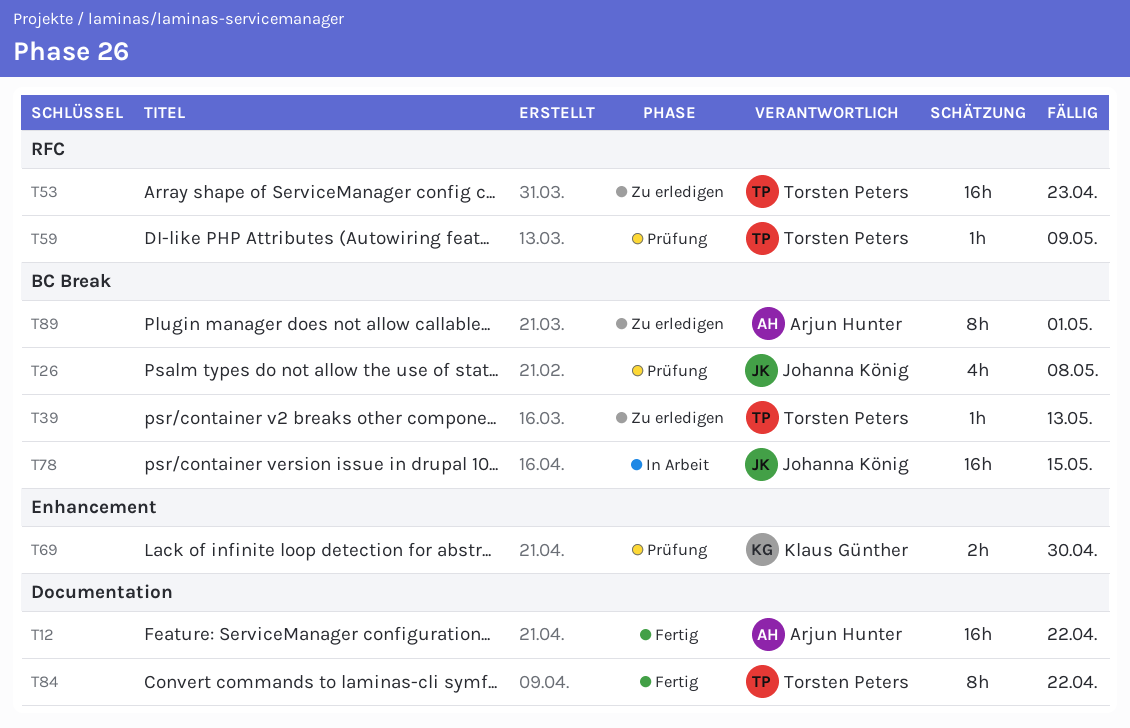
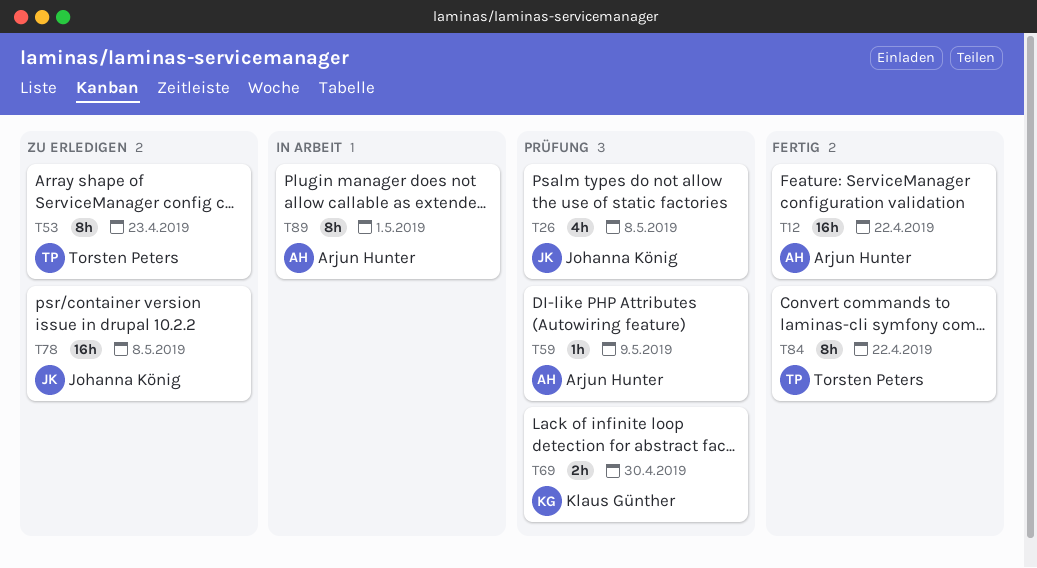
T39: present -> none
T53, estimate: 16h -> 8h
T59, owner: Torsten Peters -> Arjun Hunter
T78, status: In Arbeit -> Zu erledigen
T78, due: May 15 -> May 8
T89, status: Zu erledigen -> In Arbeit

